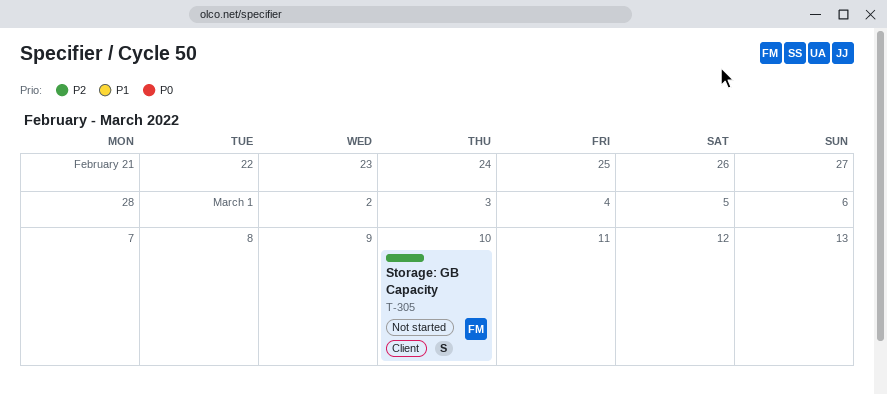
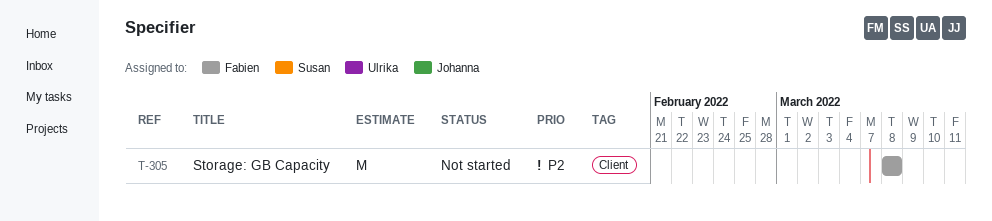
T-305, estimate: S -> M
T-305, due: Mar 10 -> Mar 8

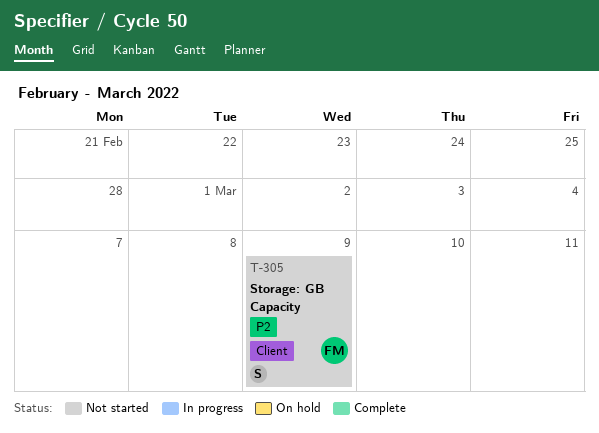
T-305, estimate: M -> S
T-305, due: Mar 8 -> Mar 9

